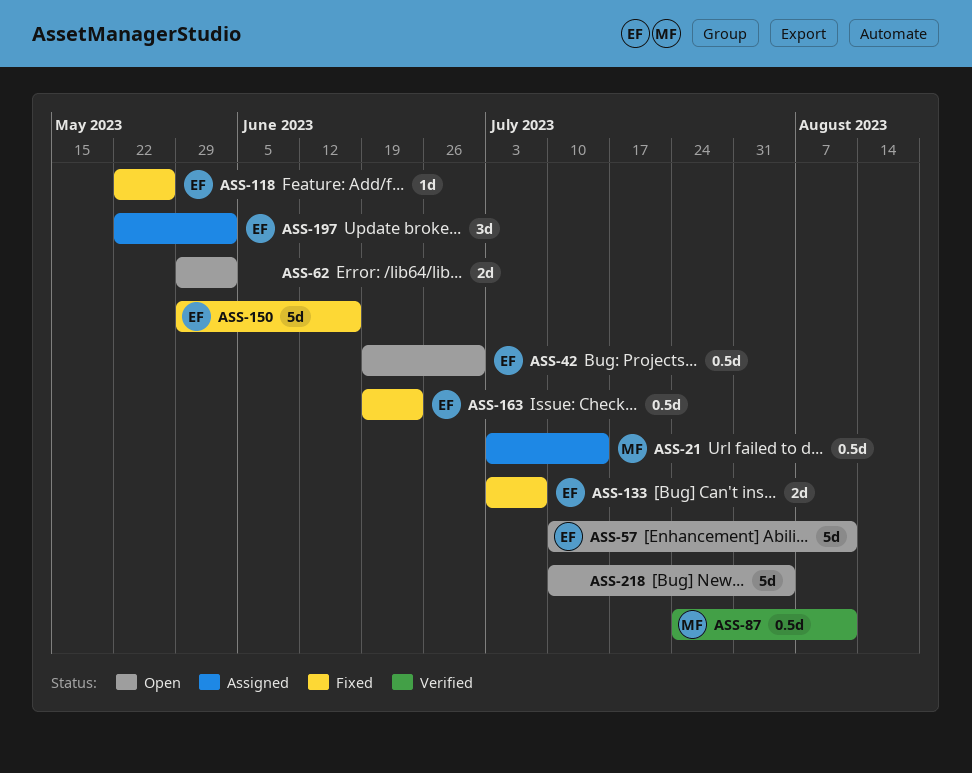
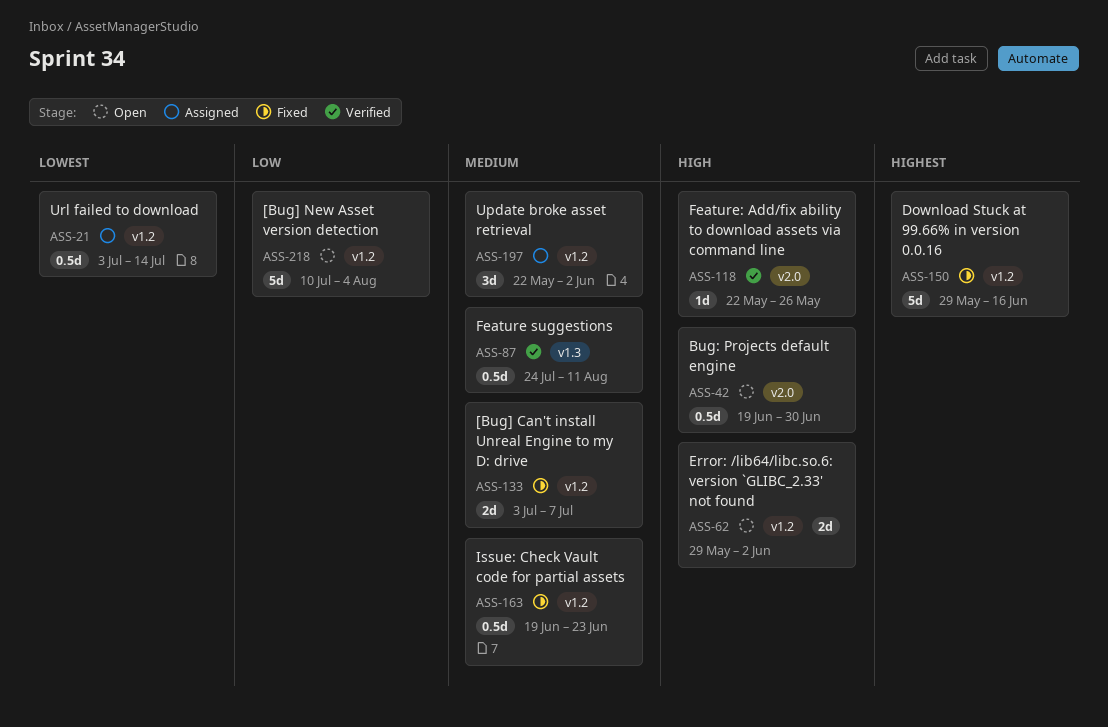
ASS-57: present -> none
ASS-118, status: Fixed -> Verified

